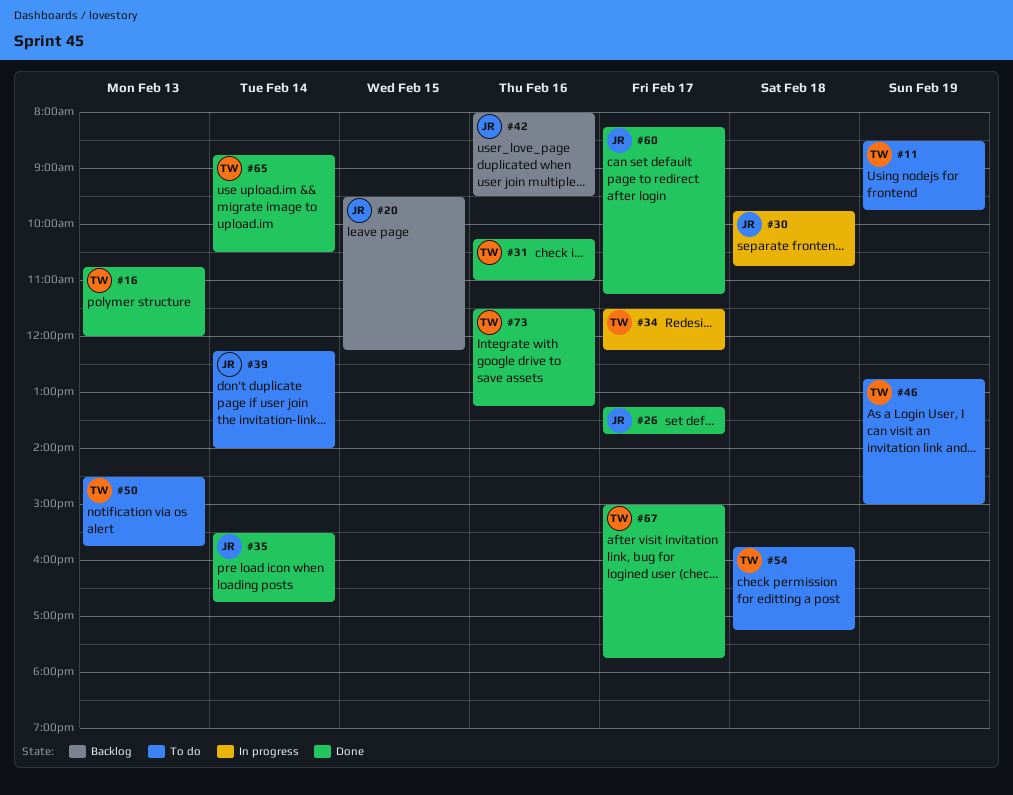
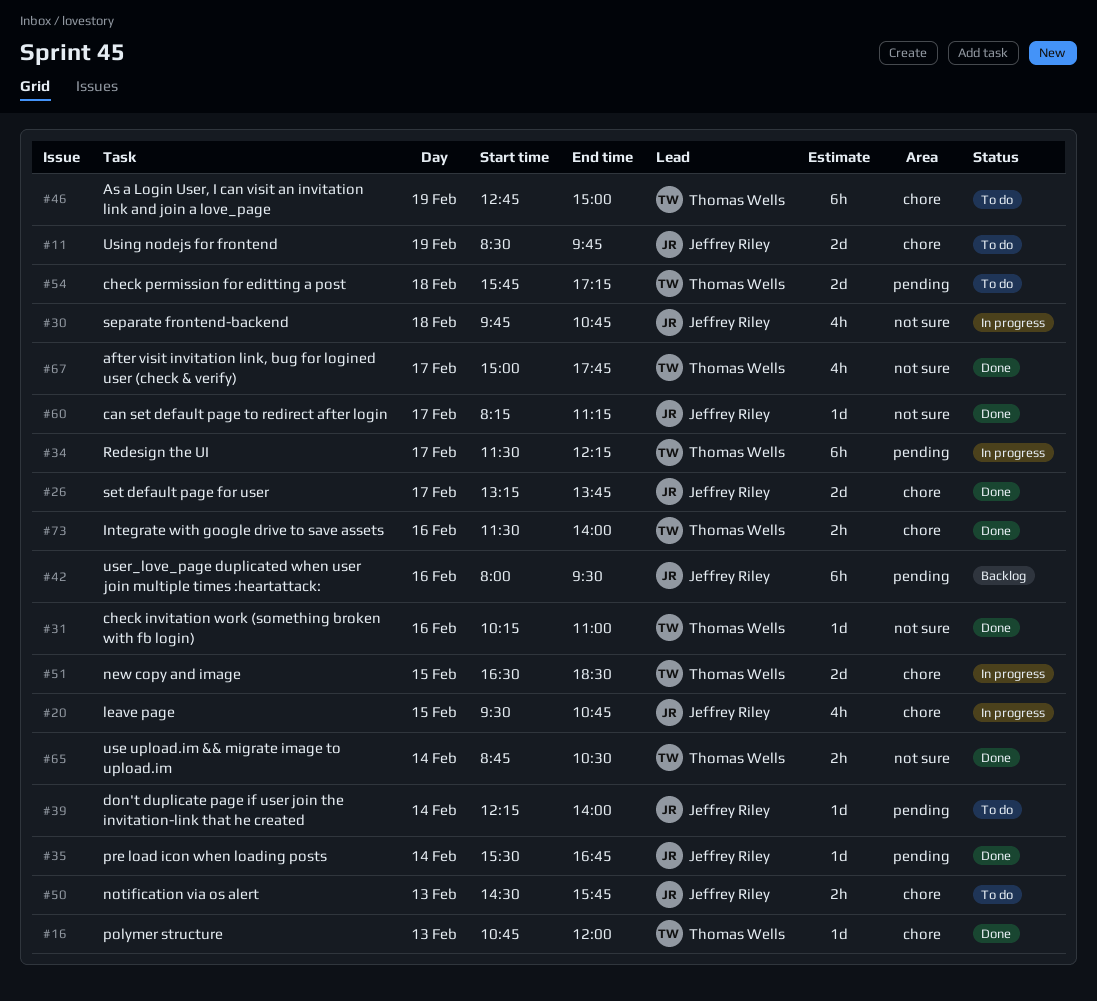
#11, owner: Thomas Wells -> Jeffrey Riley
#20, status: Backlog -> In progress
#20, ends: 12:15 -> 10:45
#50, owner: Thomas Wells -> Jeffrey Riley
#51: none -> present
#73, ends: 13:15 -> 14:00

